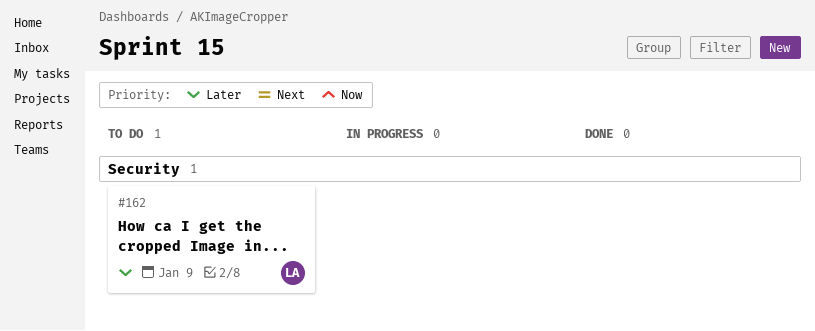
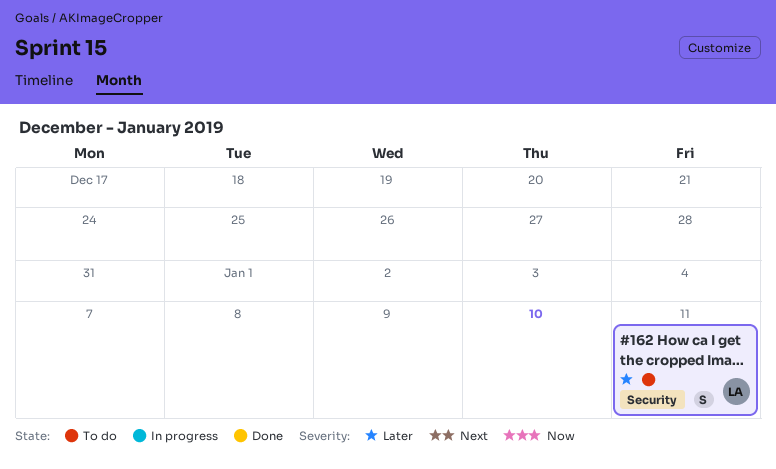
#162, due: Jan 9 -> Jan 11

